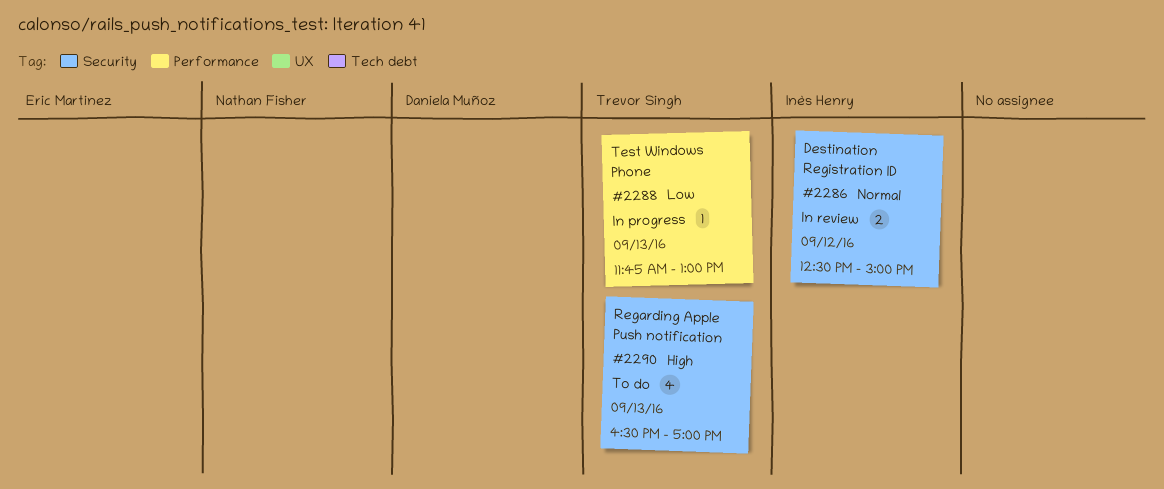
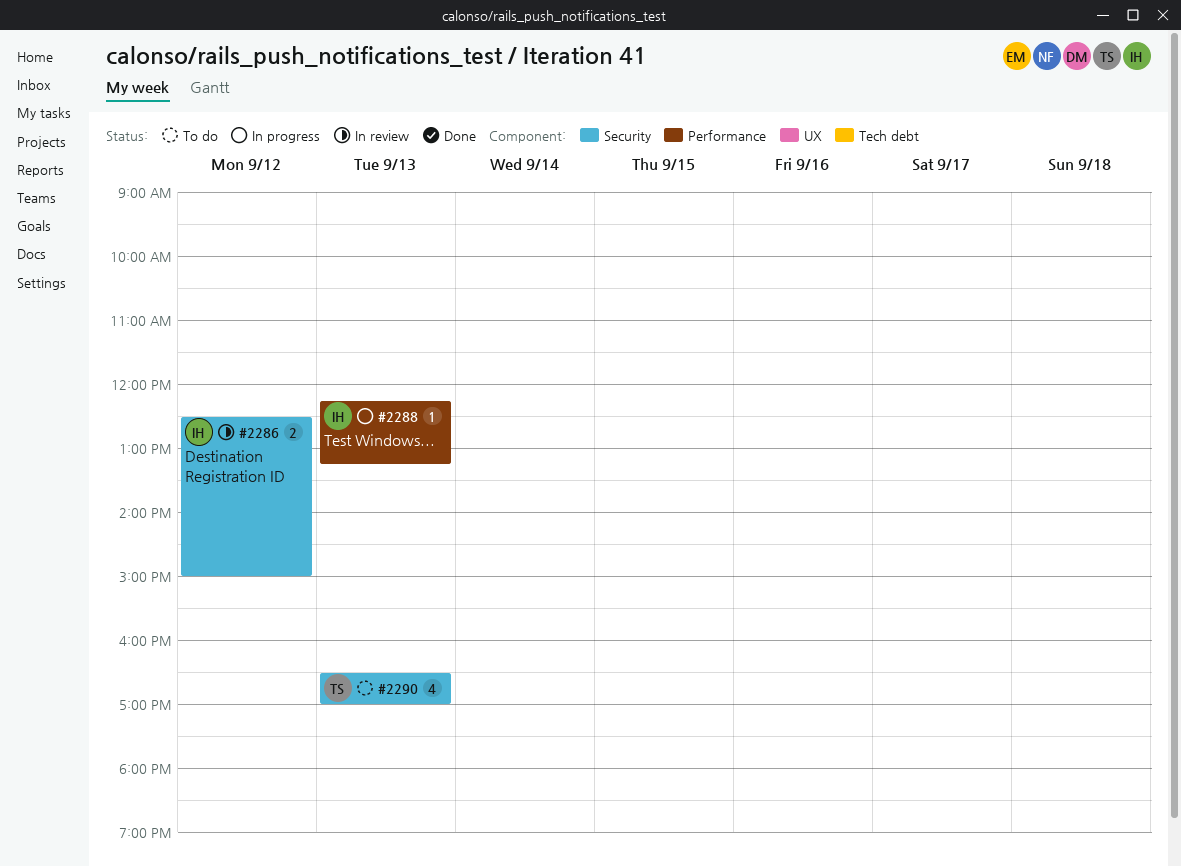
#2288, owner: Trevor Singh -> Inès Henry
#2288, begins: 11:45 -> 12:15
#2288, ends: 13:00 -> 13:15

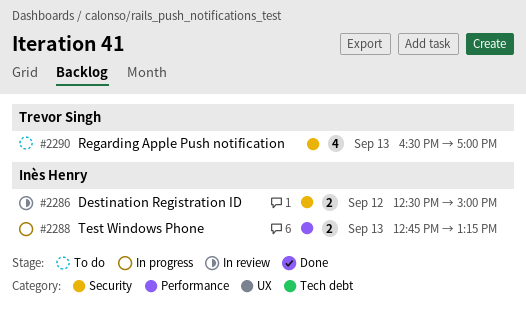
#2288, estimate: 1 -> 2
#2288, begins: 12:15 -> 12:45

